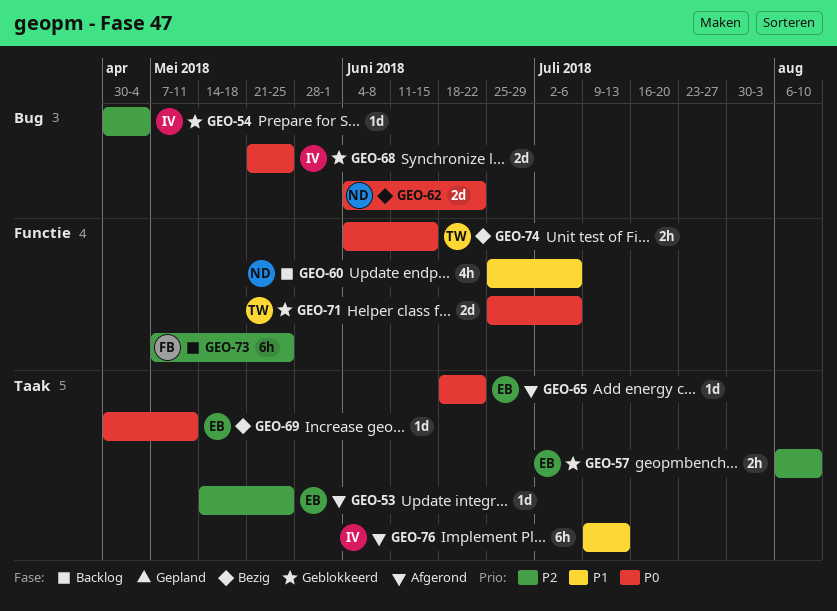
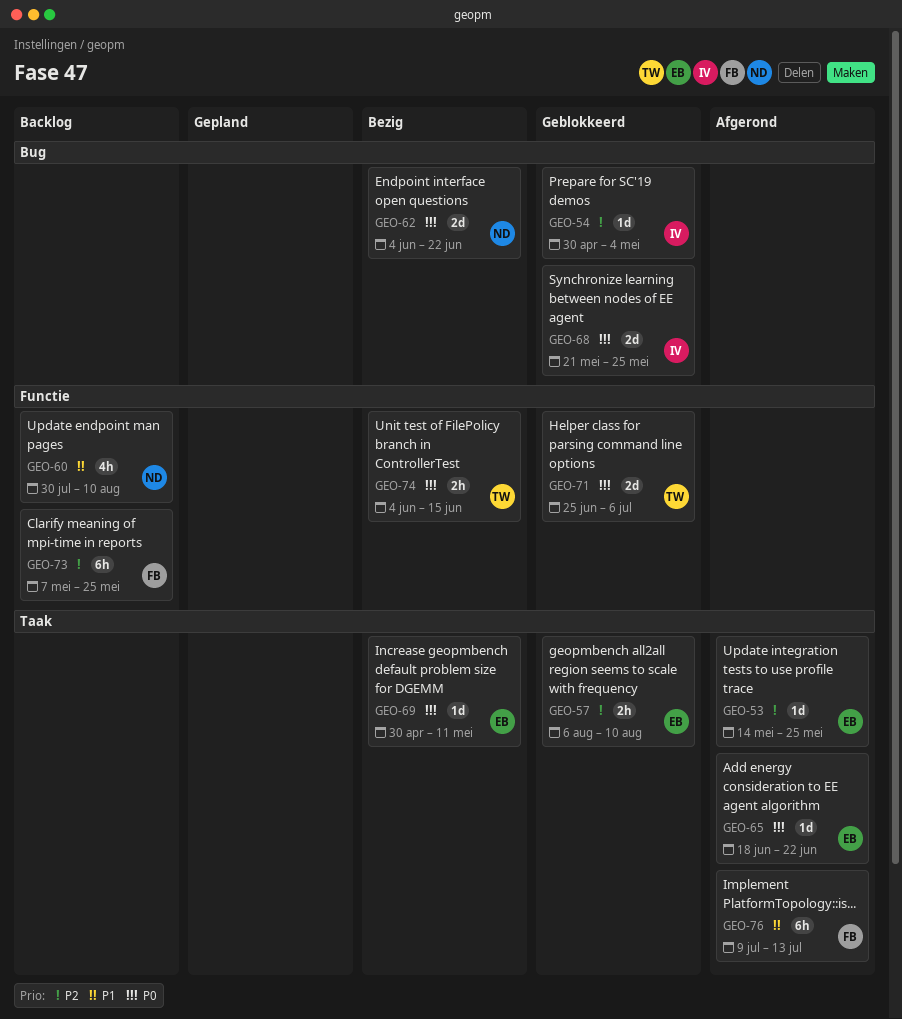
GEO-60, start: Jun 25 -> Jul 30
GEO-60, due: Jul 6 -> Aug 10
GEO-76, owner: IV -> FB

